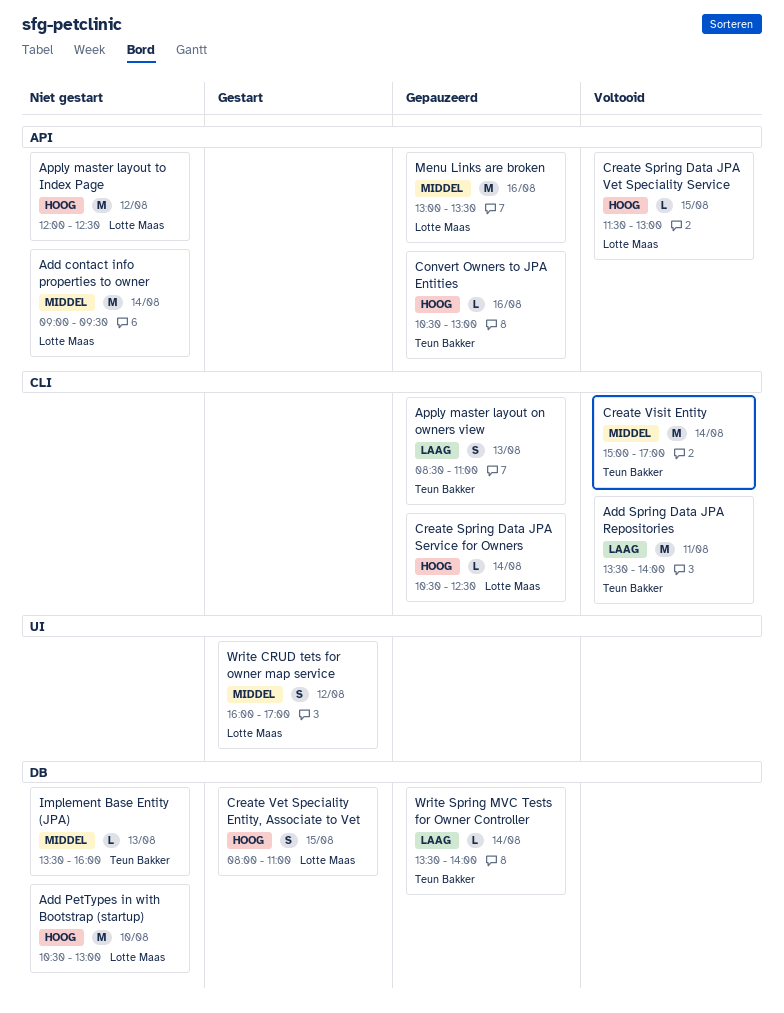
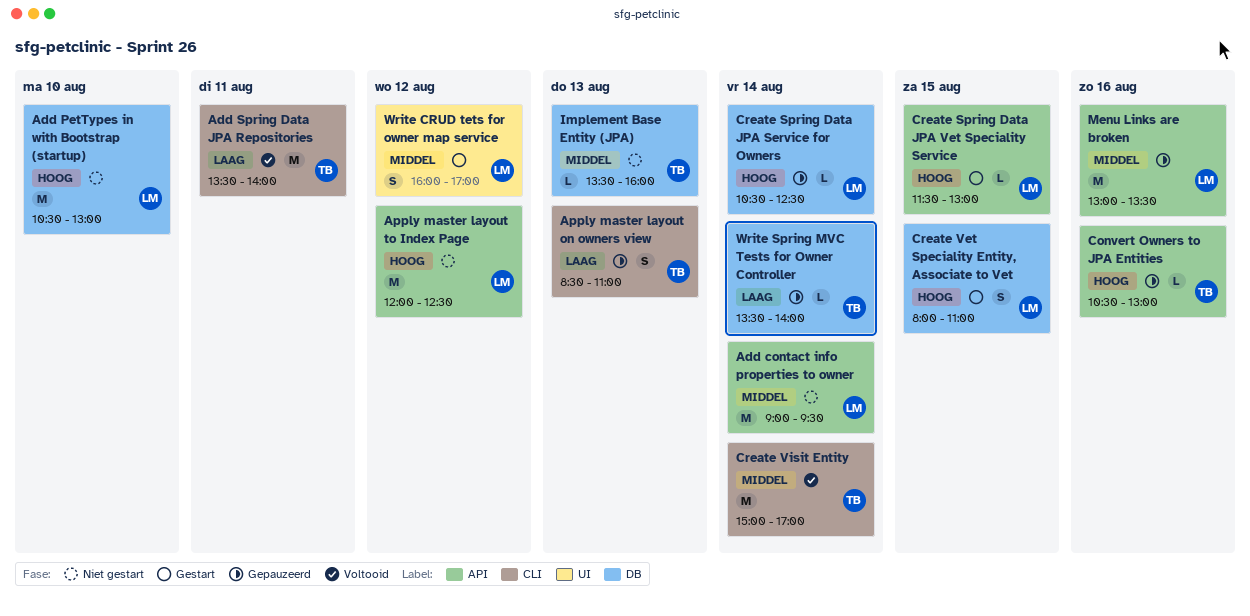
Create Spring Data JPA Service for Owners, label: CLI -> DB
Create Spring Data JPA Vet Speciality Service, status: Voltooid -> Gestart

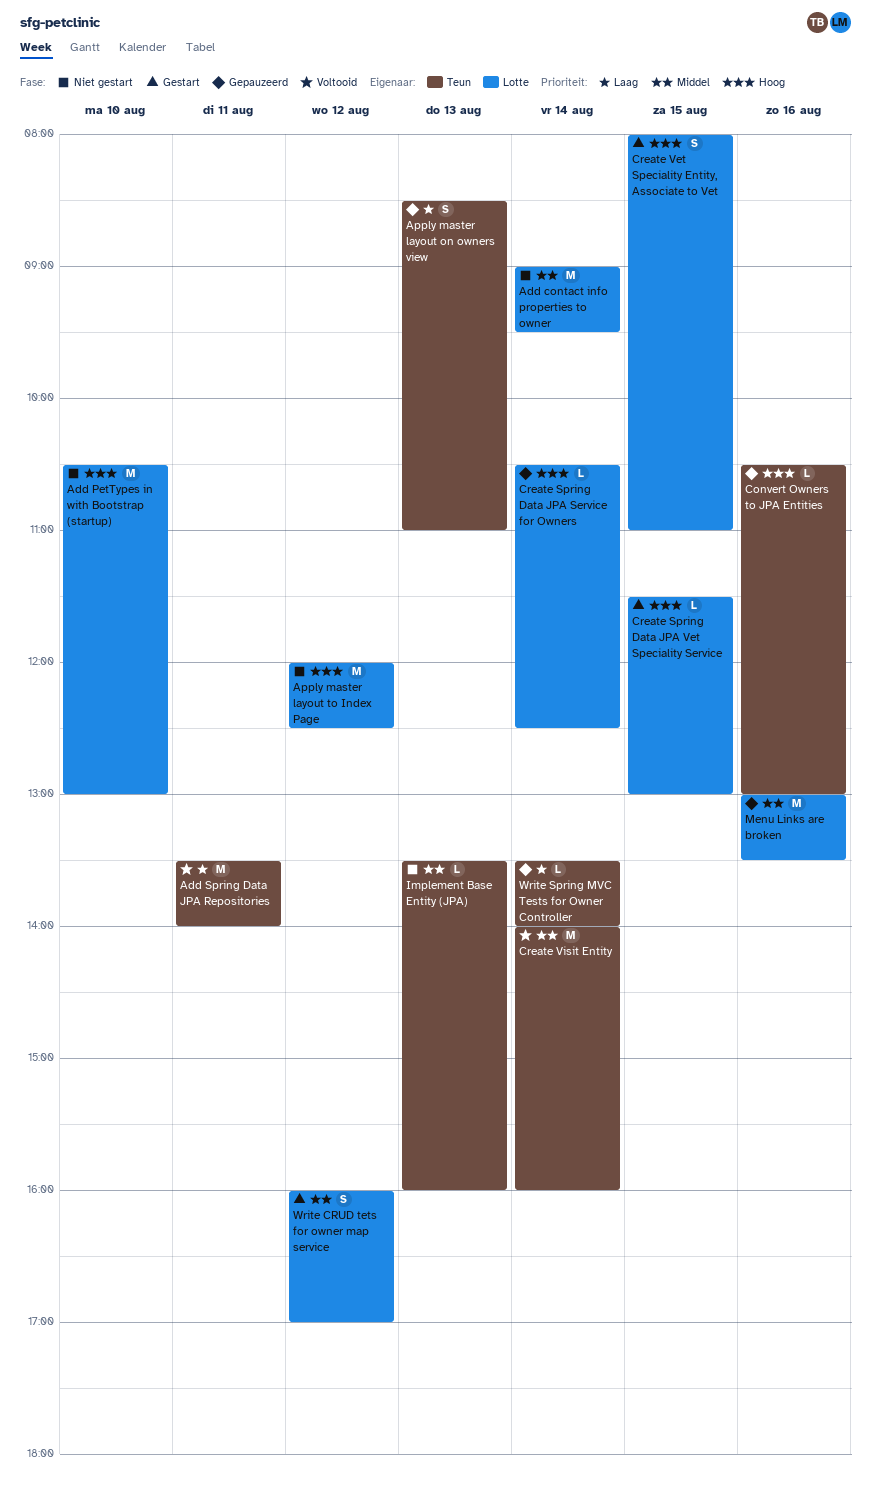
Create Visit Entity, begins: 15:00 -> 14:00
Create Visit Entity, ends: 17:00 -> 16:00

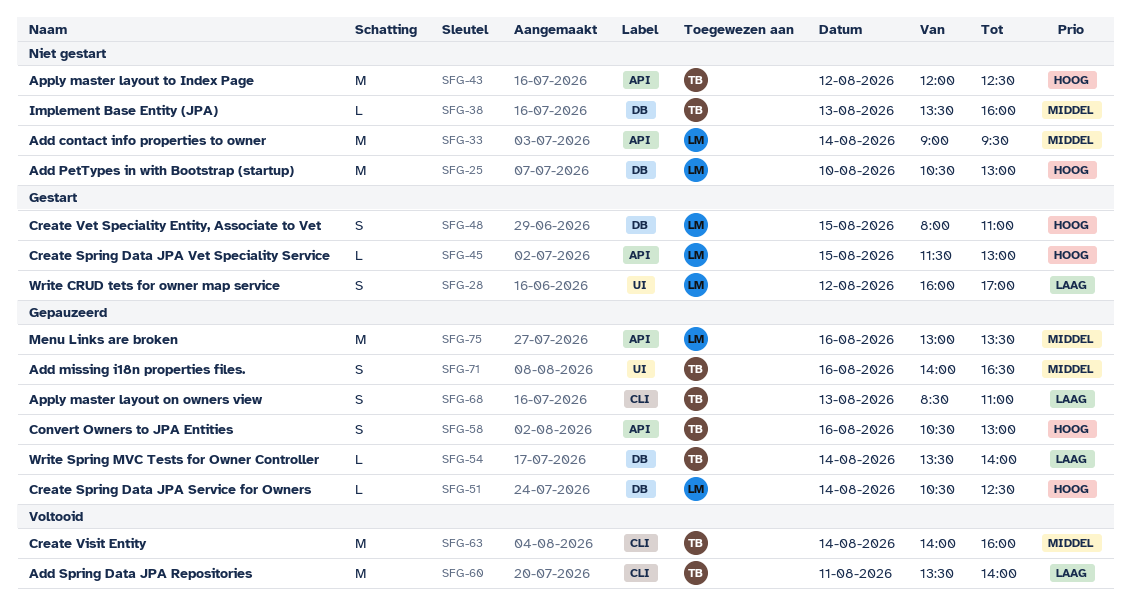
Add missing i18n properties files.: none -> present
Apply master layout to Index Page, owner: Lotte -> Teun
Convert Owners to JPA Entities, estimate: L -> S
Write CRUD tets for owner map service, priority: Middel -> Laag

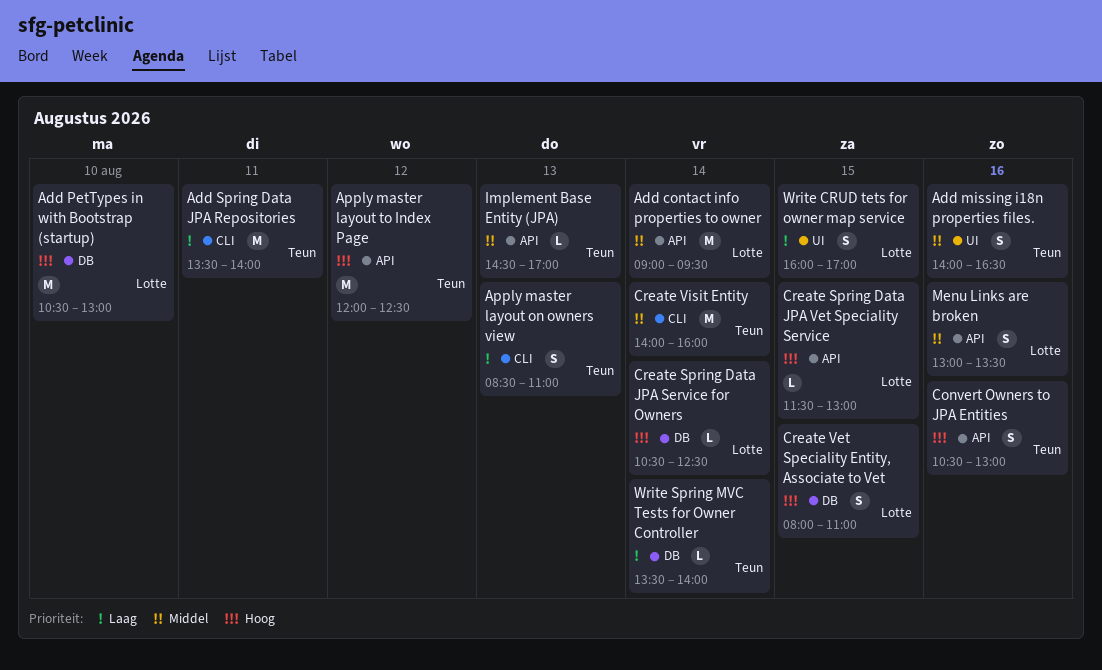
Implement Base Entity (JPA), label: DB -> API
Implement Base Entity (JPA), begins: 13:30 -> 14:30
Implement Base Entity (JPA), ends: 16:00 -> 17:00
Menu Links are broken, estimate: M -> S
Write CRUD tets for owner map service, day: Aug 12 -> Aug 15

